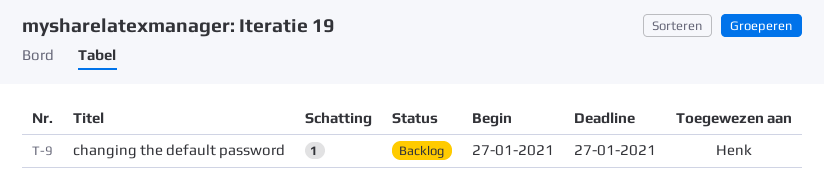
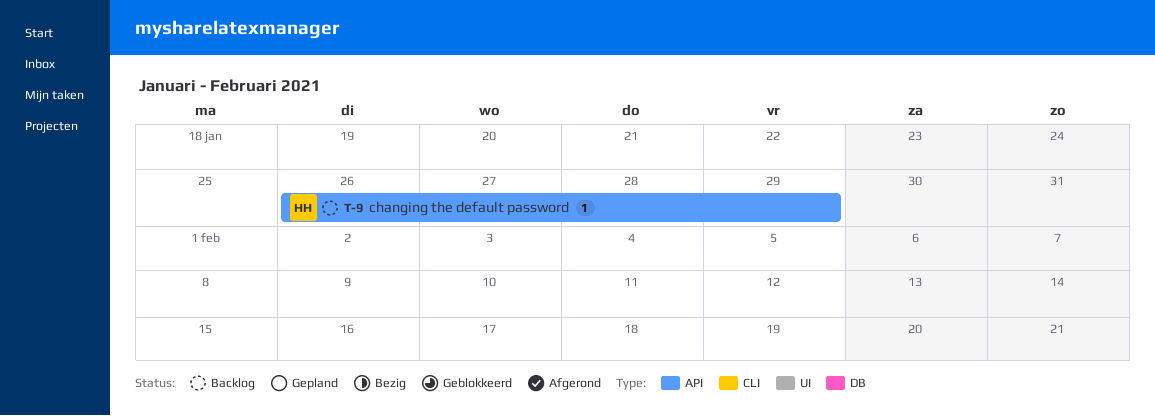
T-9, start: Jan 27 -> Jan 26
T-9, due: Jan 27 -> Jan 29

